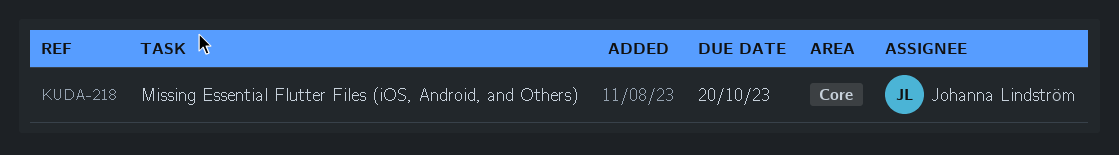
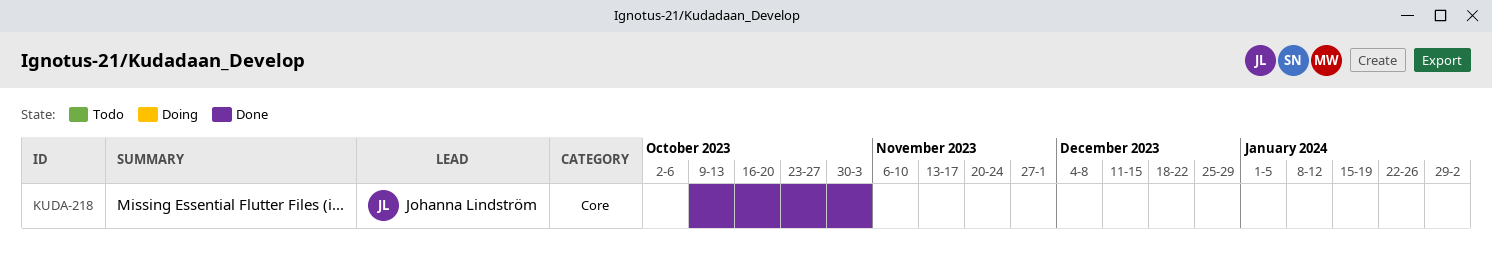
KUDA-218, due: Oct 20 -> Nov 3

